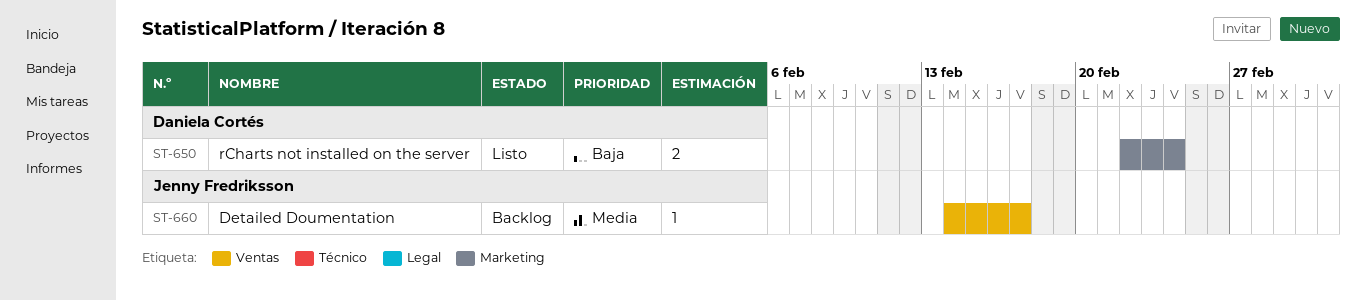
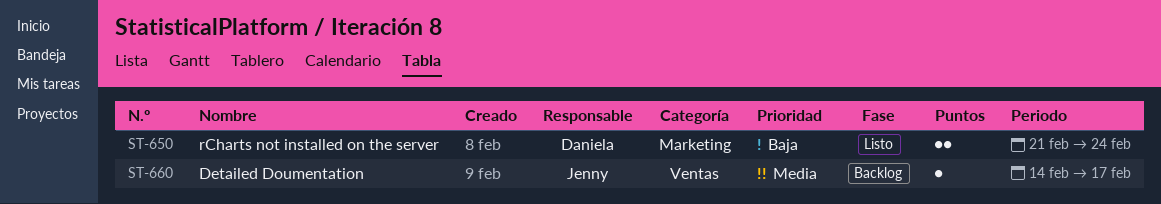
ST-650, start: Feb 22 -> Feb 21

